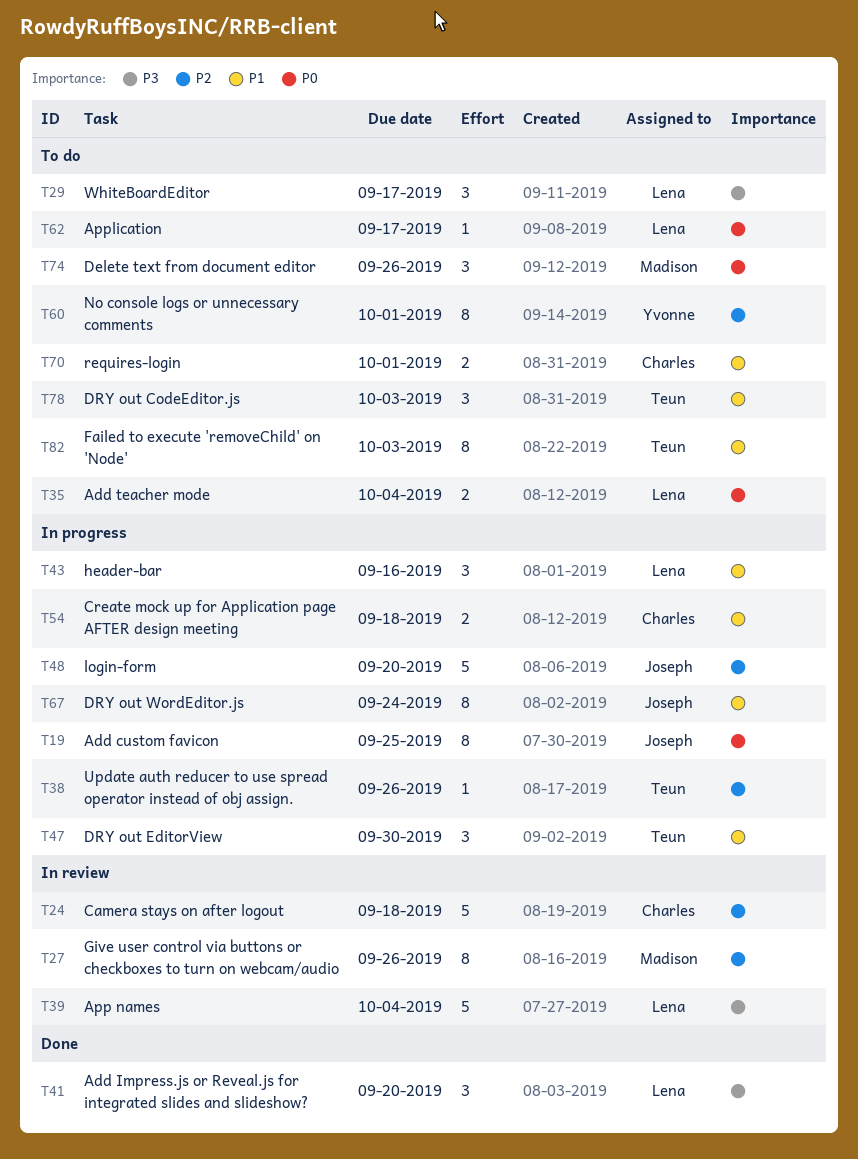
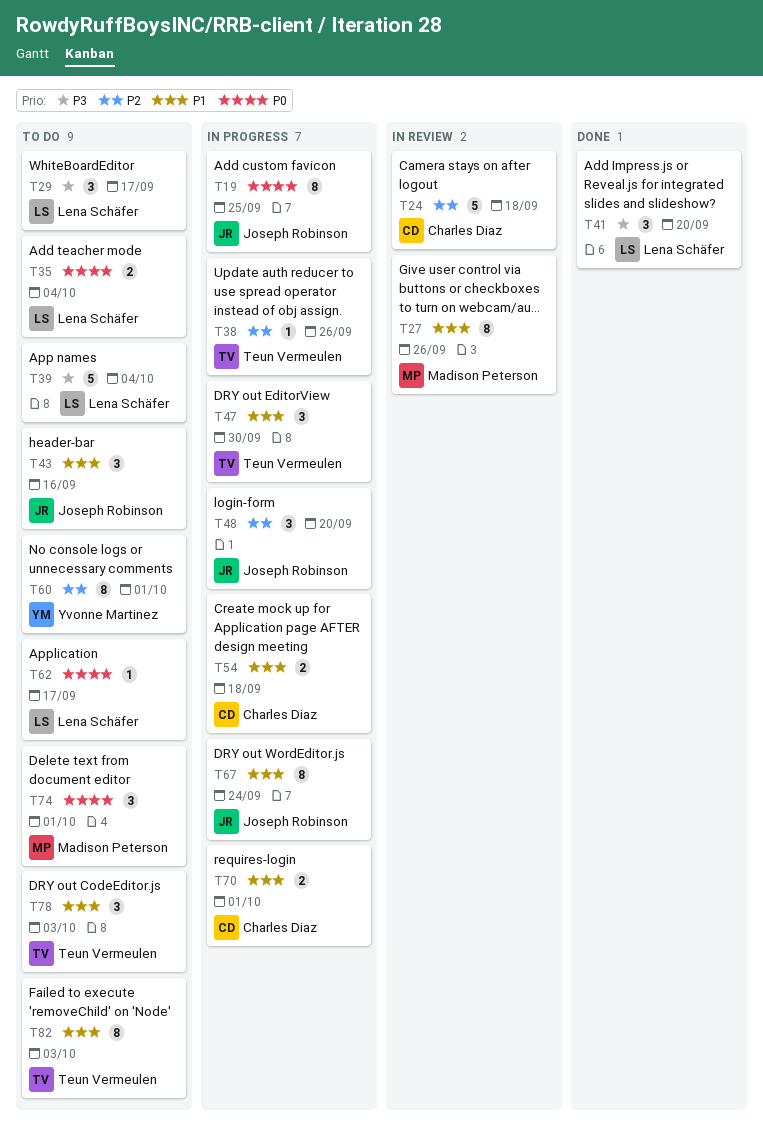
T27, priority: P2 -> P1
T39, status: In review -> To do
T43, status: In progress -> To do
T43, owner: Lena Schäfer -> Joseph Robinson
T48, estimate: 5 -> 3
T70, status: To do -> In progress
T74, due: Sep 26 -> Oct 1

